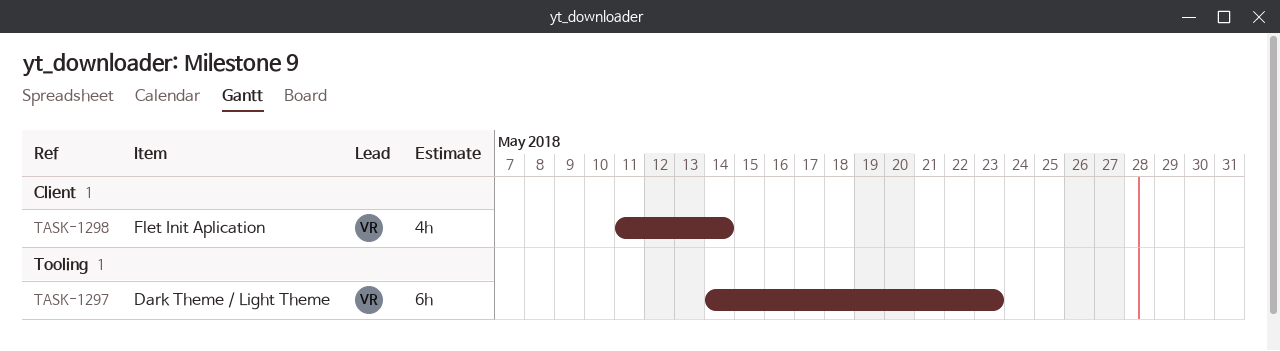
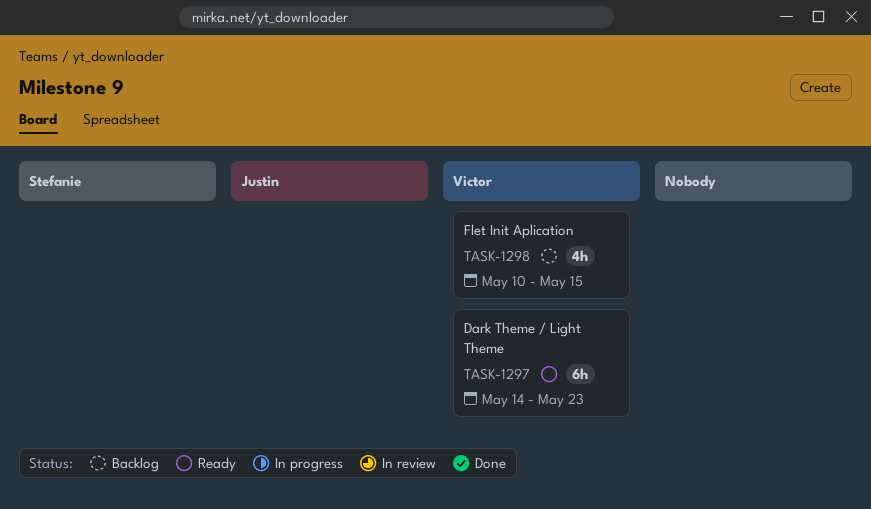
TASK-1298, start: May 11 -> May 10
TASK-1298, due: May 14 -> May 15

